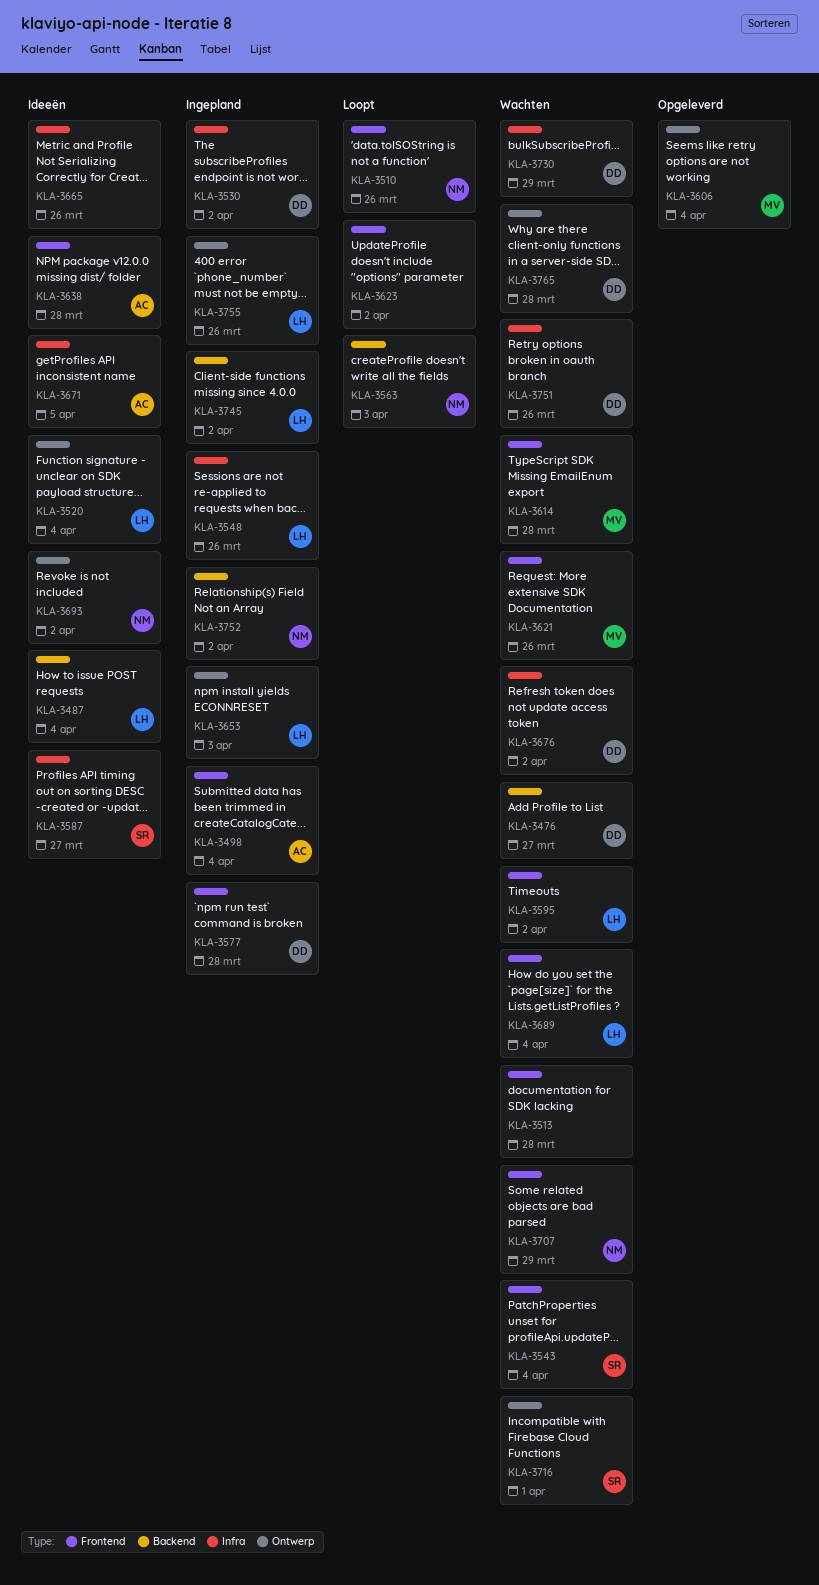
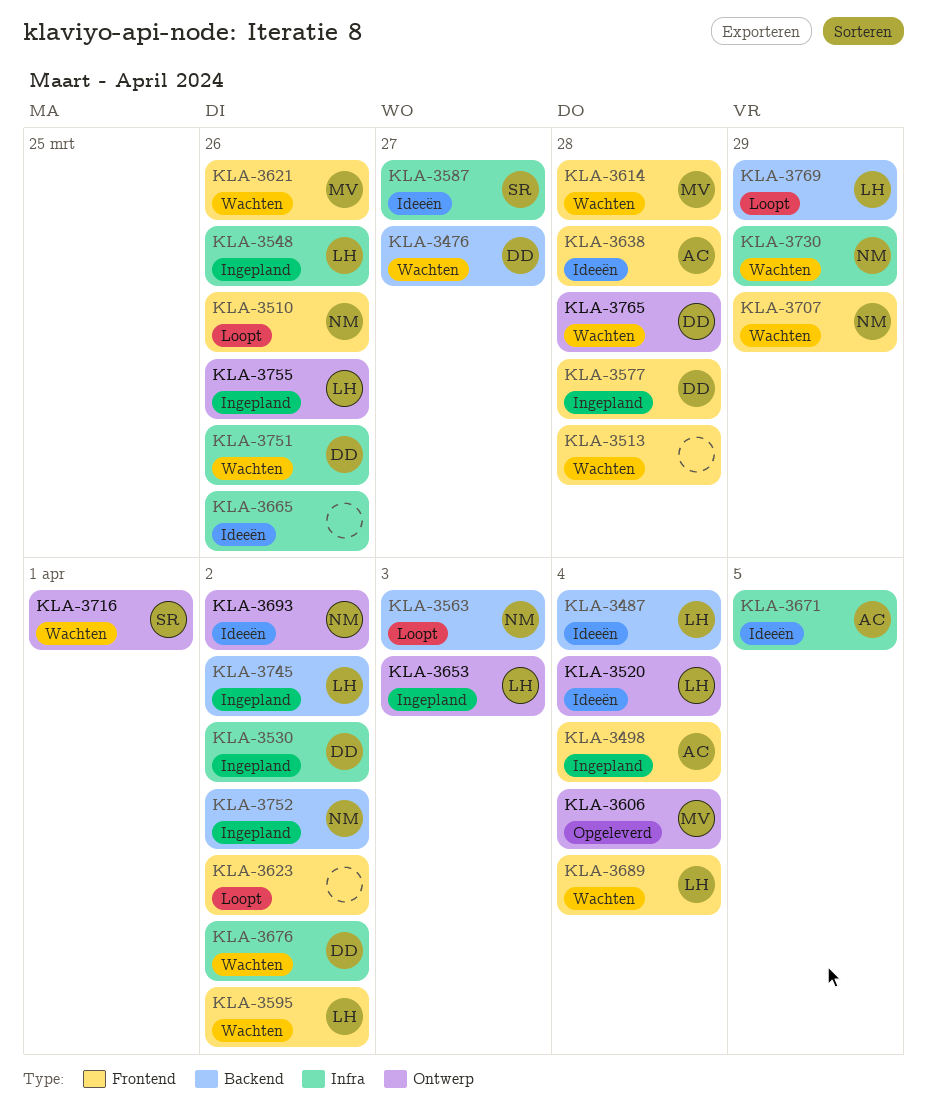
KLA-3543: present -> none
KLA-3730, owner: DD -> NM
KLA-3769: none -> present

